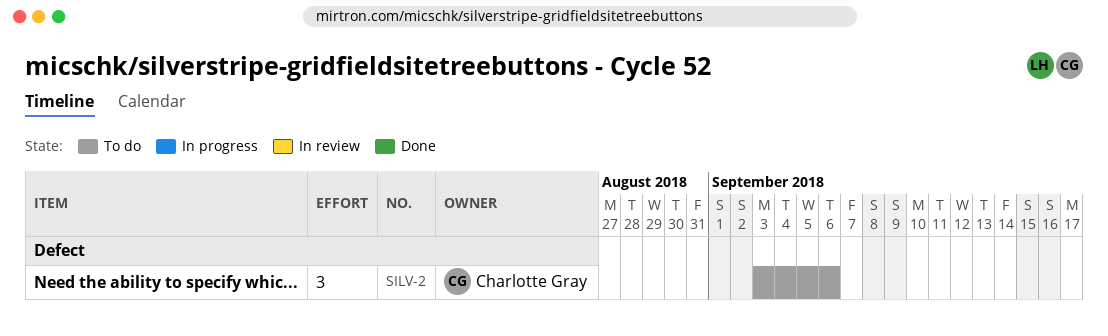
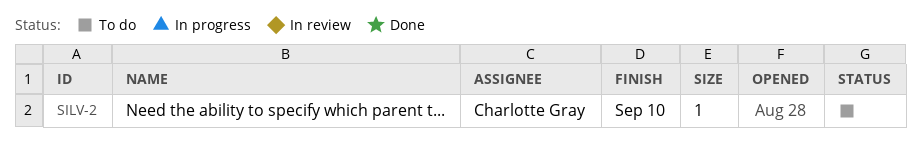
SILV-2, estimate: 3 -> 1
SILV-2, due: Sep 6 -> Sep 10

